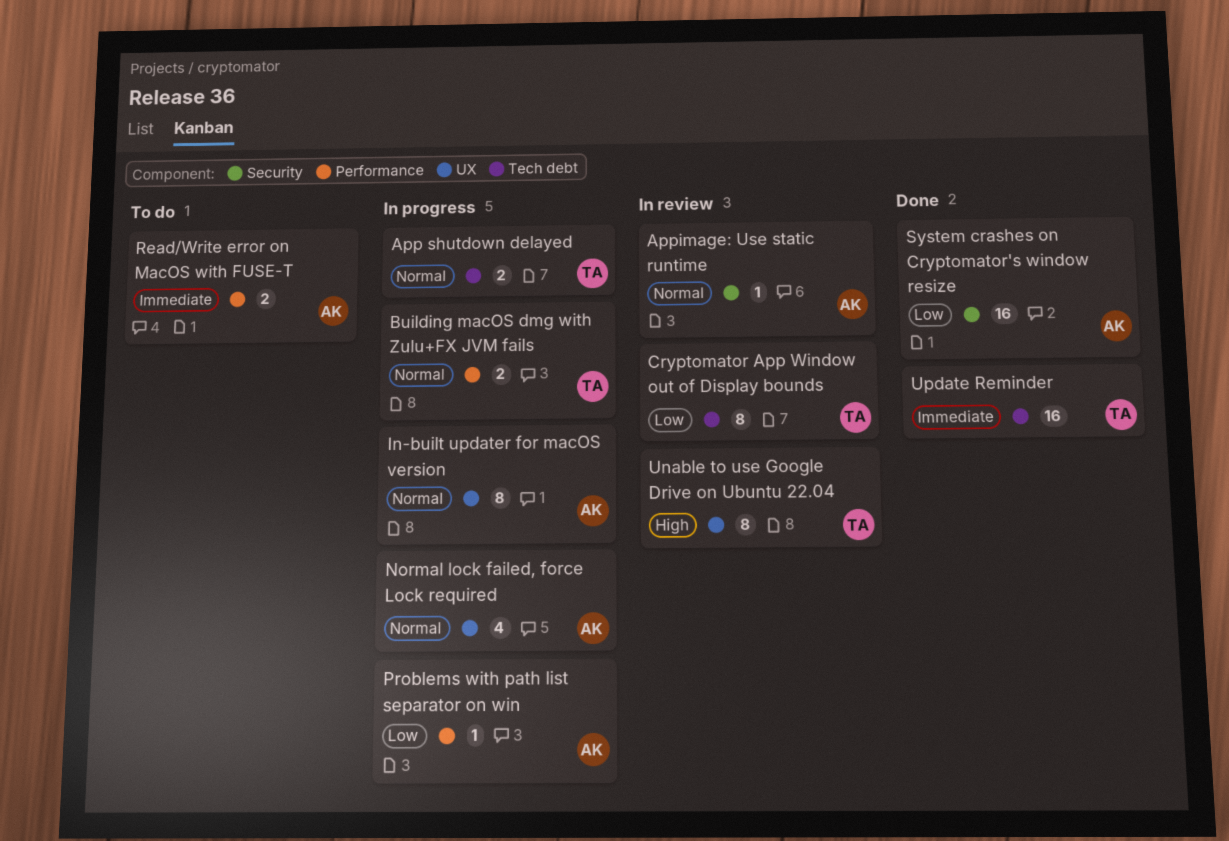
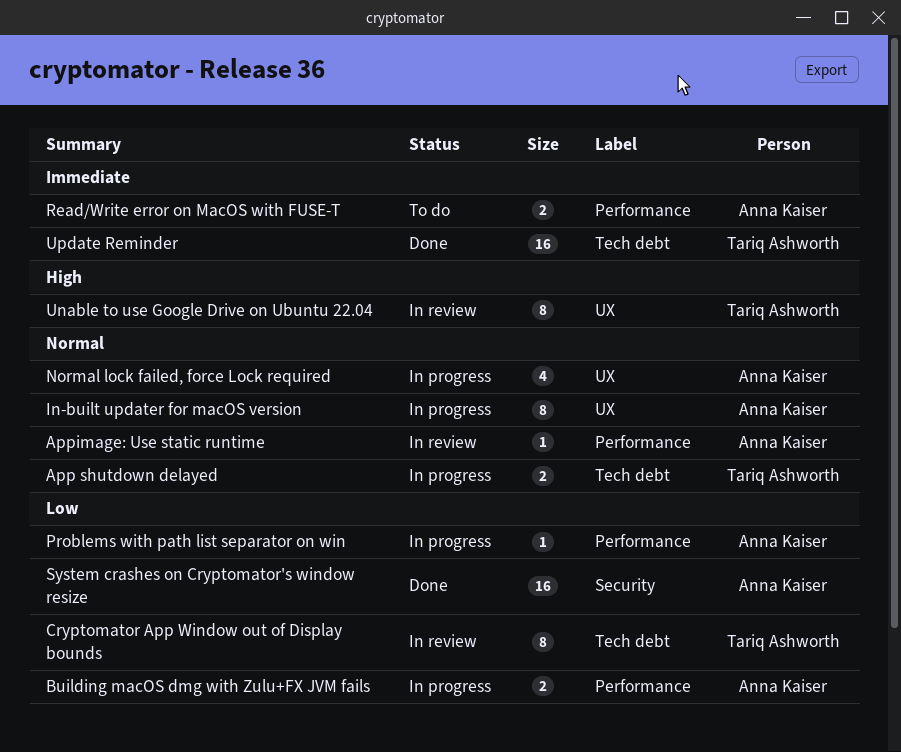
Appimage: Use static runtime, label: Security -> Performance
Building macOS dmg with Zulu+FX JVM fails, owner: Tariq Ashworth -> Anna Kaiser
Building macOS dmg with Zulu+FX JVM fails, priority: Normal -> Low

